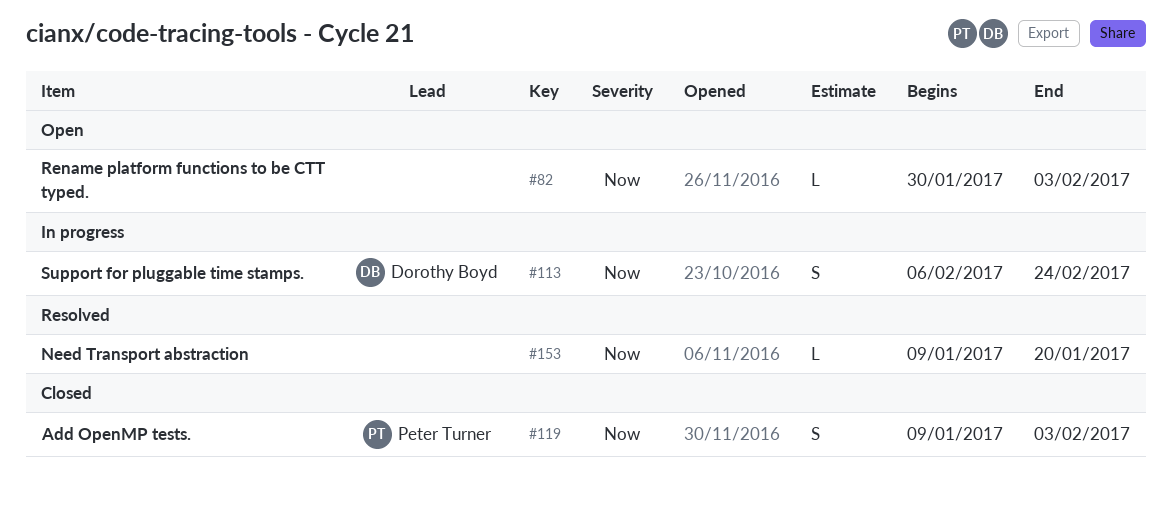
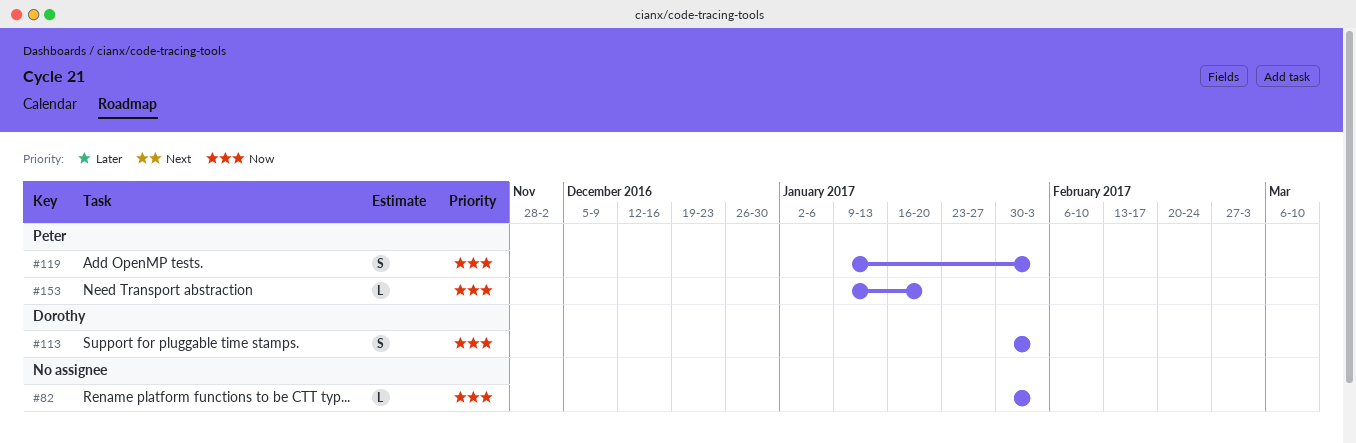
#113, start: Feb 6 -> Jan 30
#113, due: Feb 24 -> Feb 3
#153, owner: none -> Peter Turner

